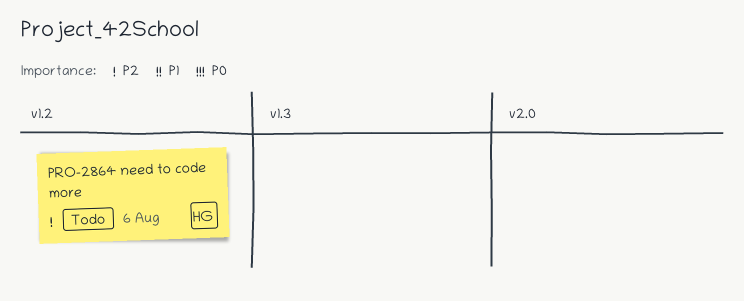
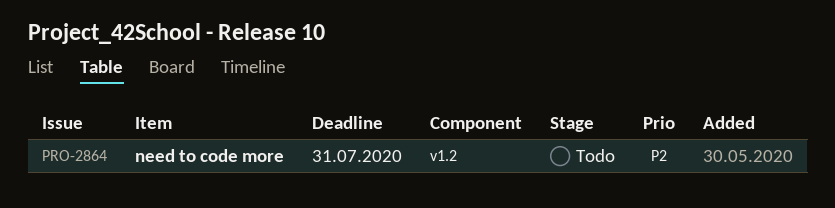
PRO-2864, due: Aug 6 -> Jul 31

